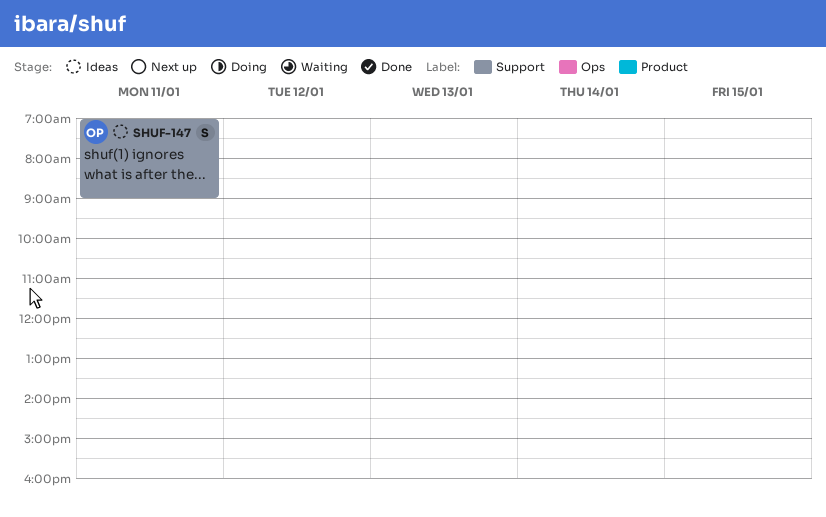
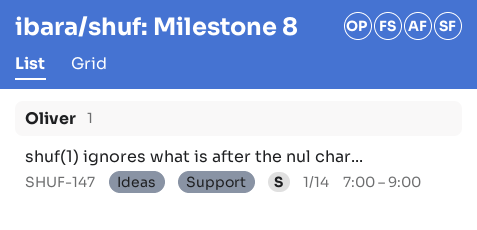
SHUF-147, day: Jan 11 -> Jan 14

